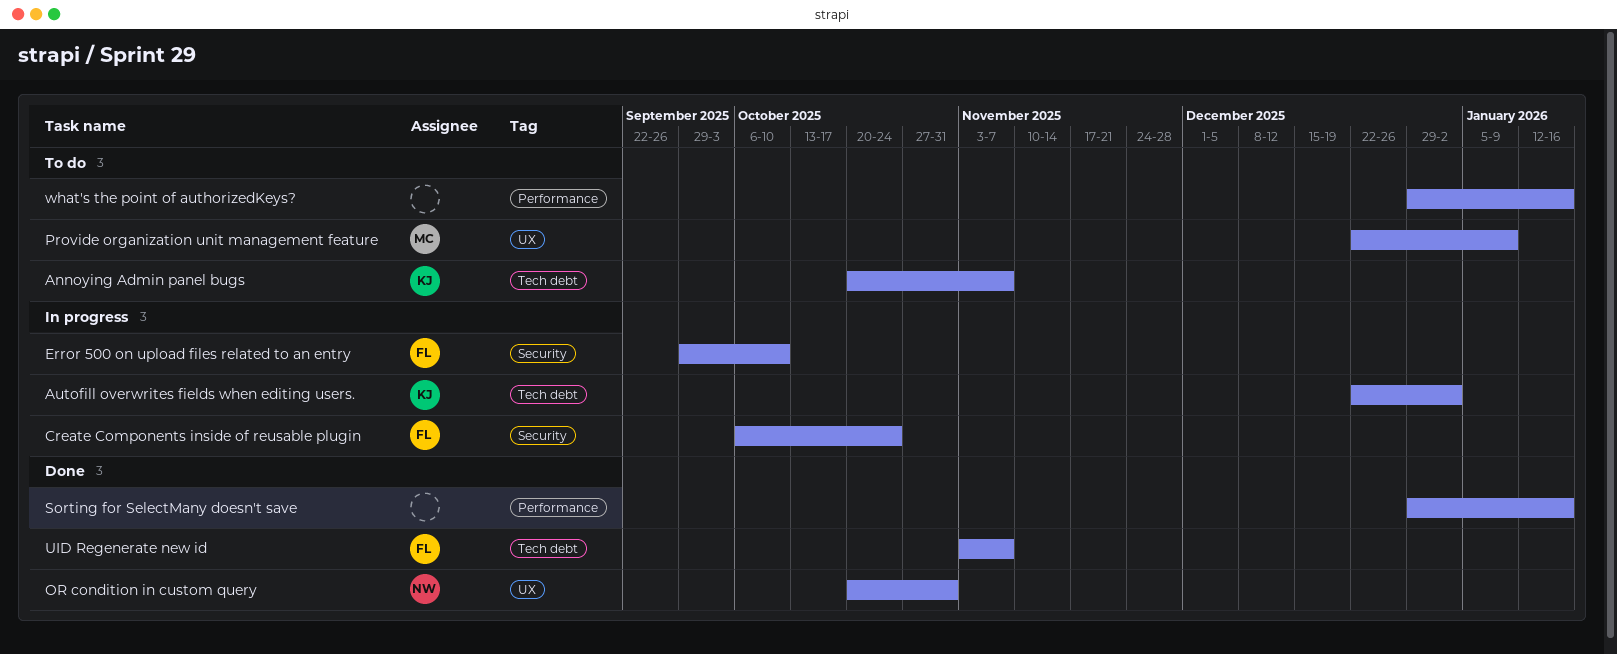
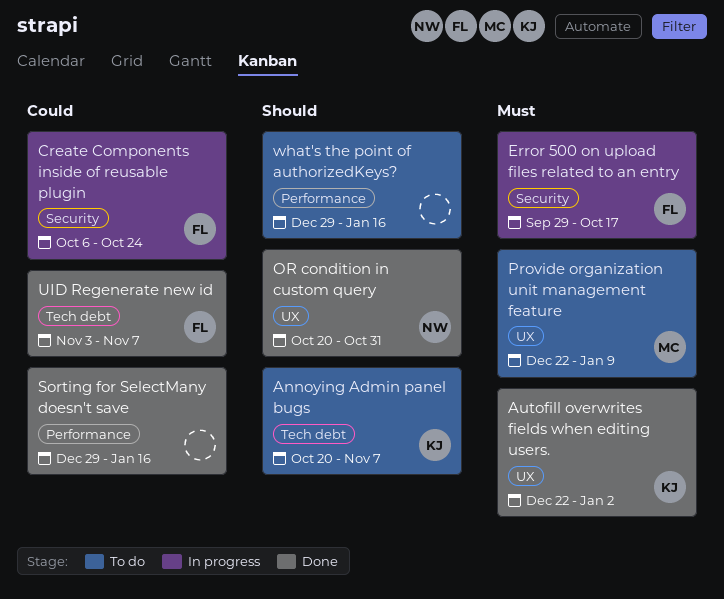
Autofill overwrites fields when editing users., status: In progress -> Done
Autofill overwrites fields when editing users., label: Tech debt -> UX
Error 500 on upload files related to an entry, due: Oct 10 -> Oct 17

